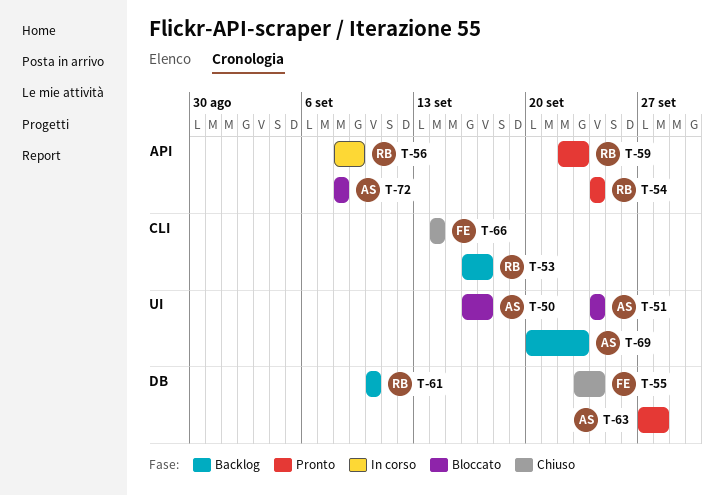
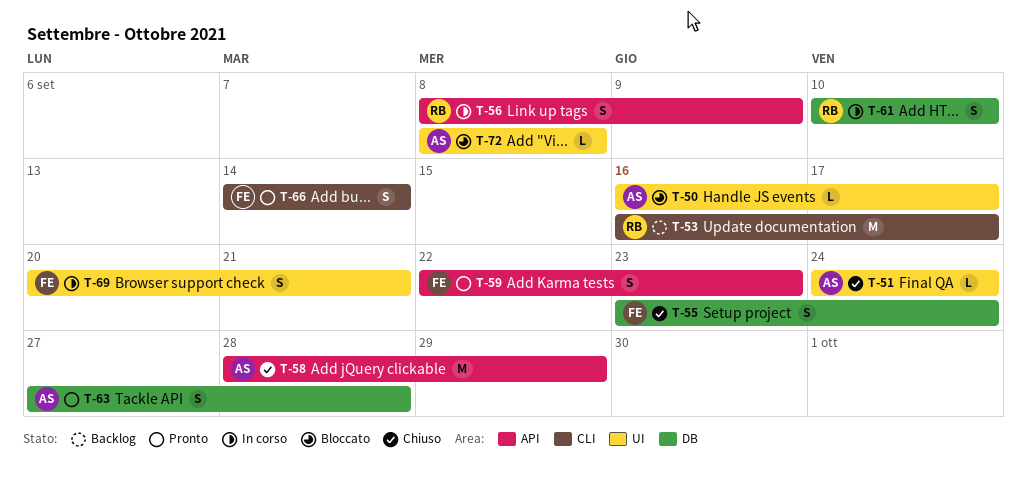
T-51, status: Bloccato -> Chiuso
T-54: present -> none
T-58: none -> present
T-59, owner: RB -> FE
T-61, status: Backlog -> In corso
T-66, status: Chiuso -> Pronto
T-69, status: Backlog -> In corso
T-69, owner: AS -> FE
T-69, due: Sep 23 -> Sep 21
T-72, label: API -> UI

